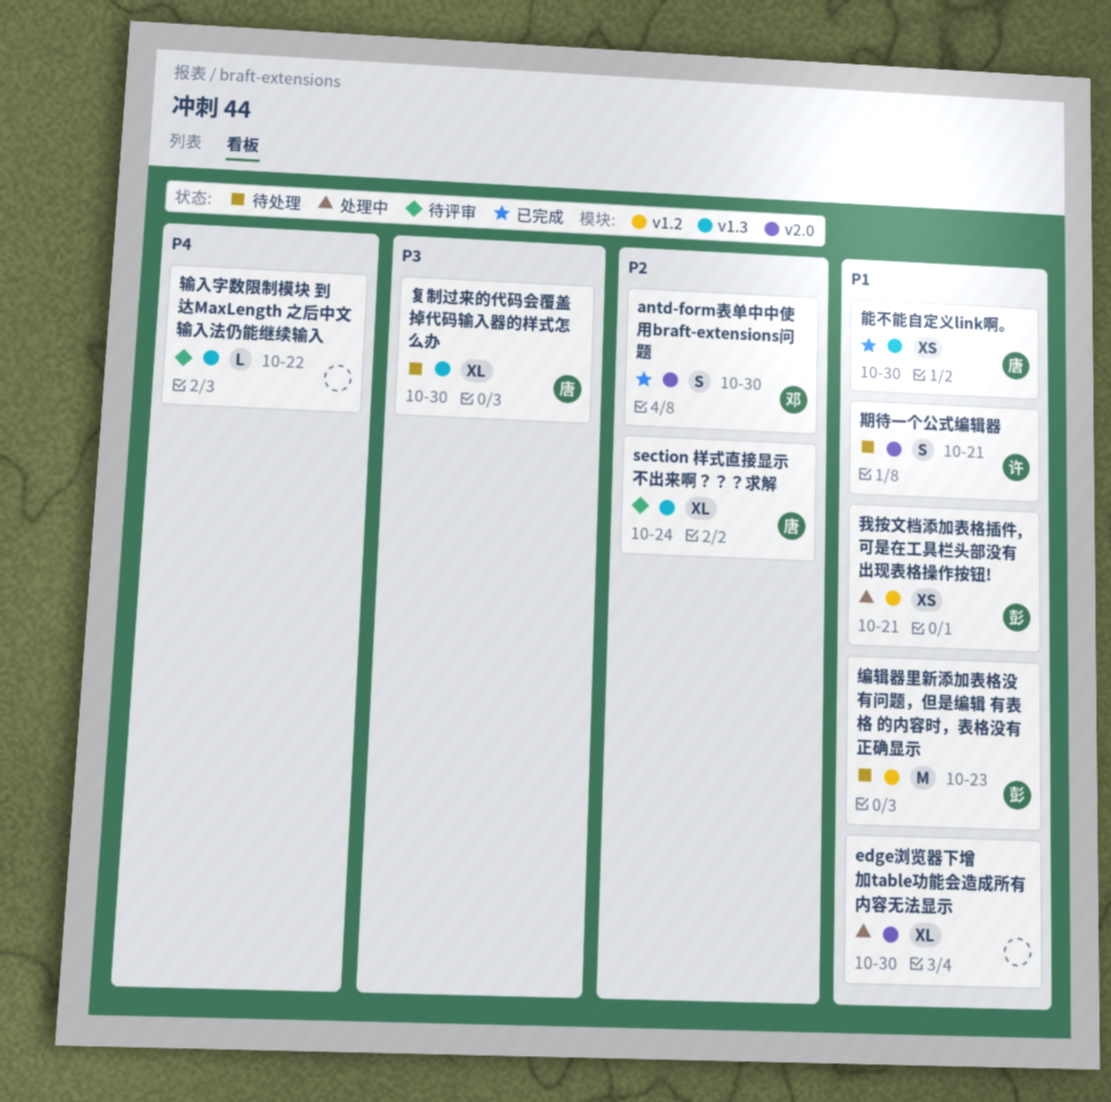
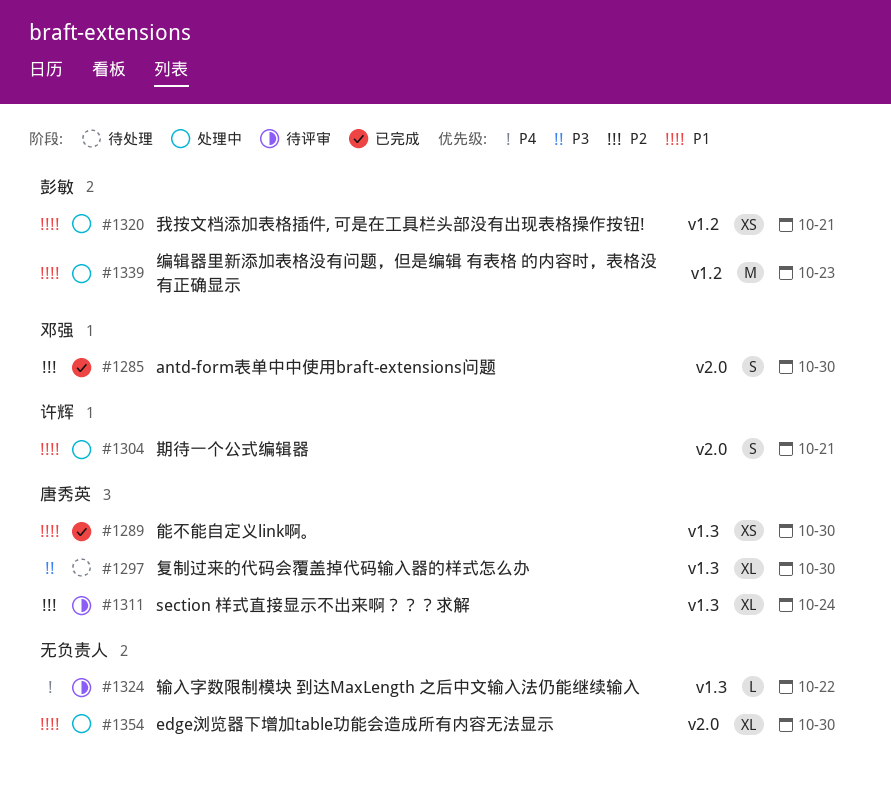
期待一个公式编辑器, status: 待处理 -> 处理中
编辑器里新添加表格没有问题，但是编辑 有表格 的内容时，表格没有正确显示, status: 待处理 -> 处理中

